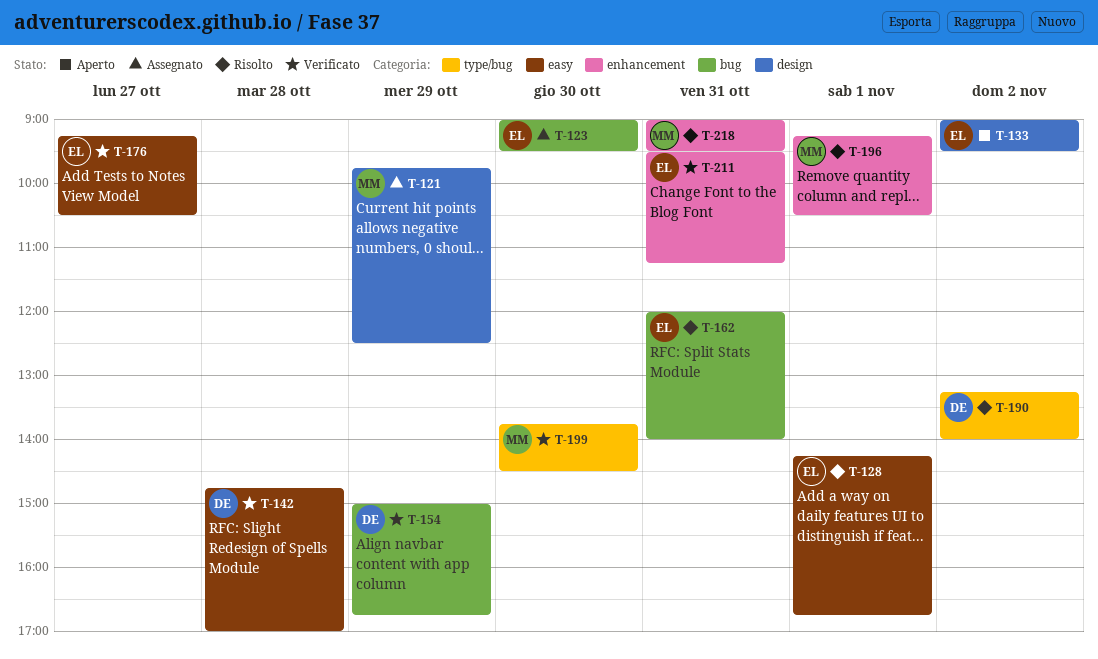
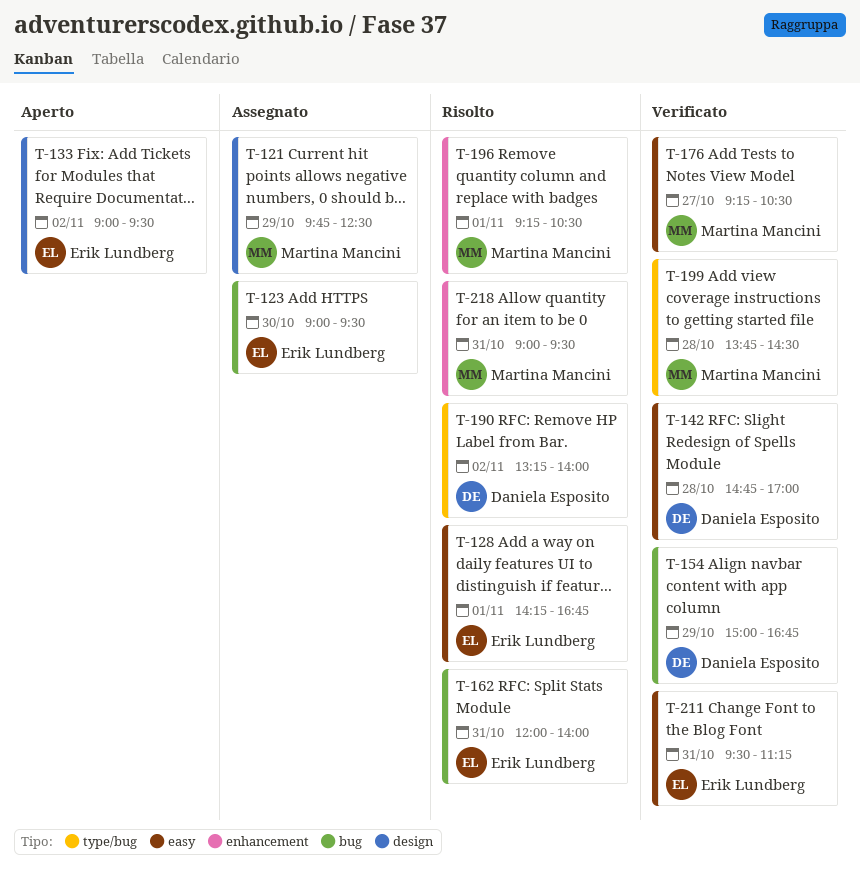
T-176, owner: Erik Lundberg -> Martina Mancini
T-199, day: Oct 30 -> Oct 28
T-211, label: enhancement -> easy

